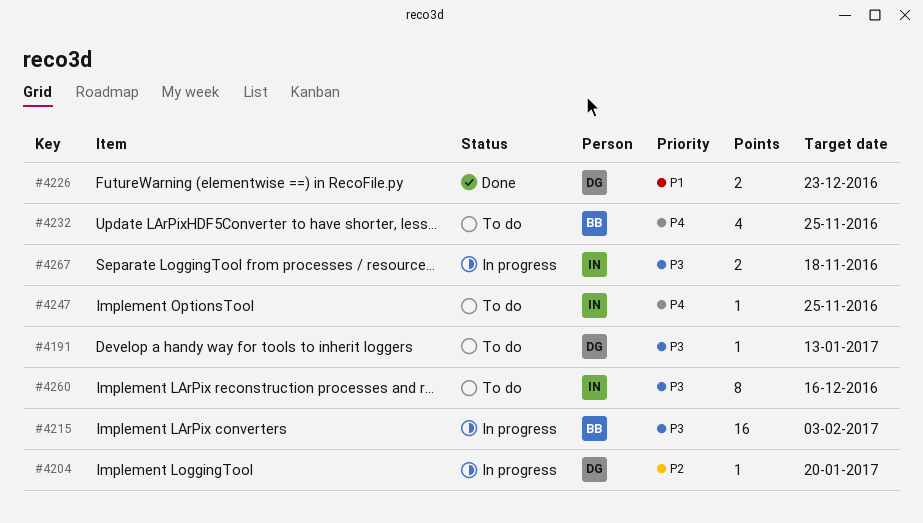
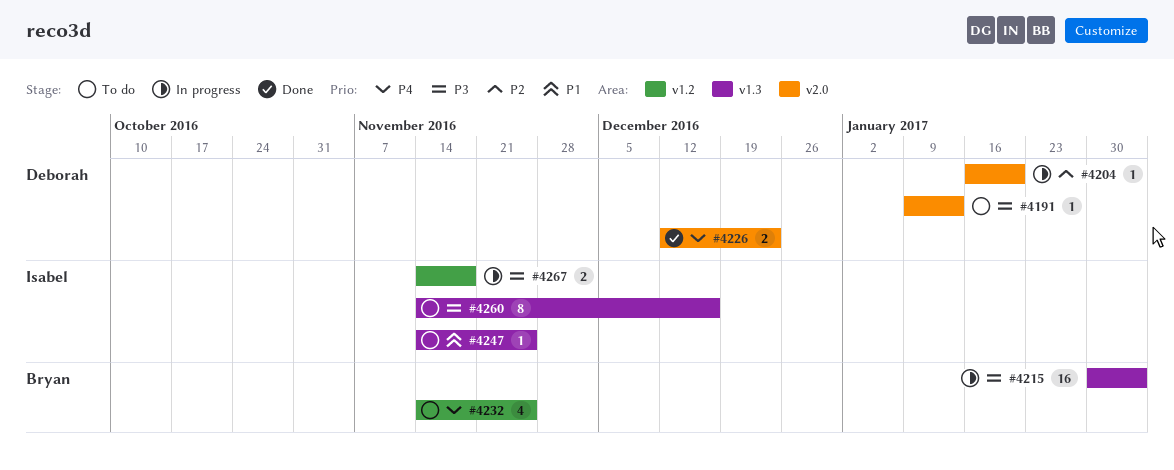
#4226, priority: P1 -> P4
#4247, priority: P4 -> P1

